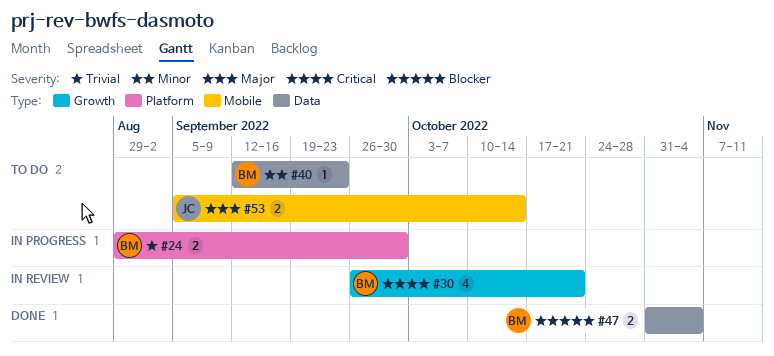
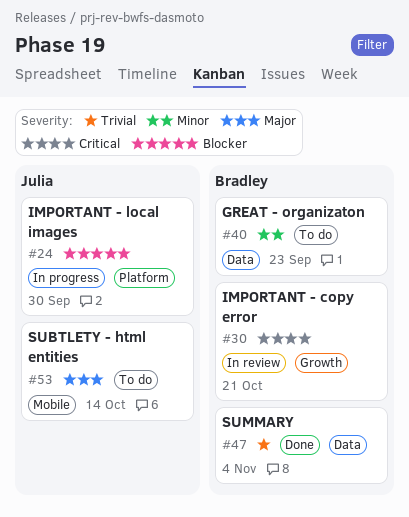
#24, owner: Bradley -> Julia
#24, priority: Trivial -> Blocker
#47, priority: Blocker -> Trivial

